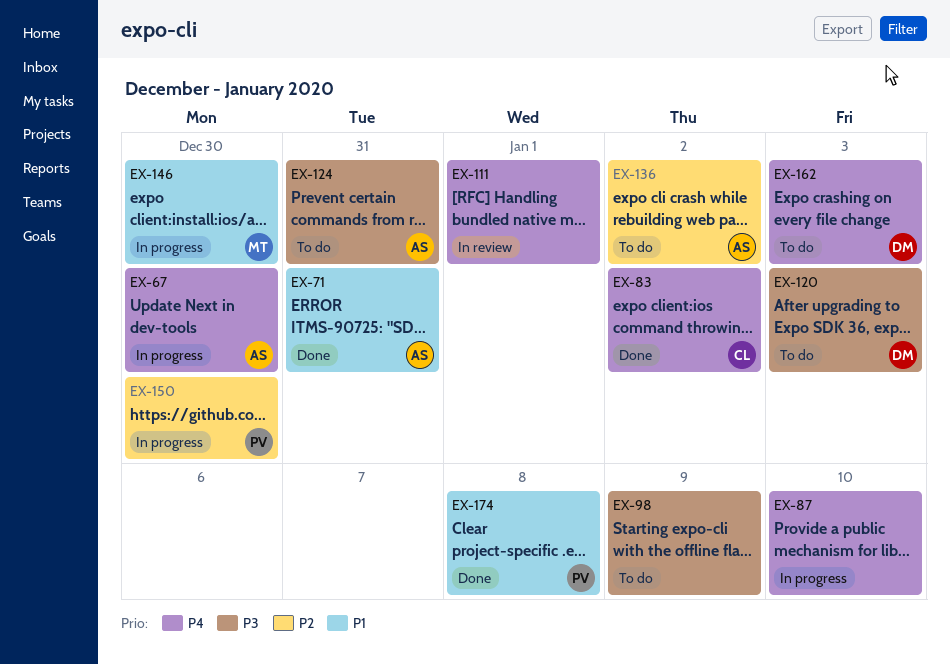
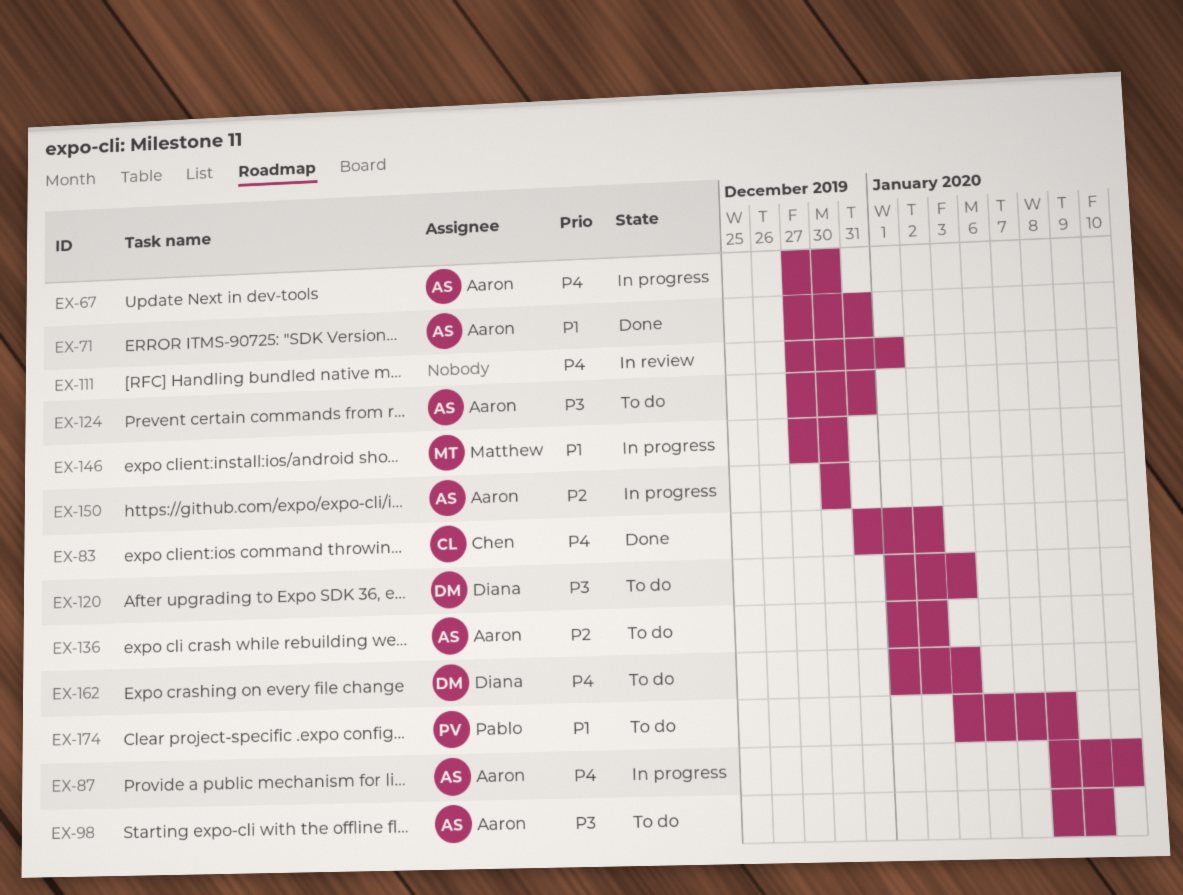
EX-87, owner: none -> Aaron
EX-98, owner: none -> Aaron
EX-150, owner: Pablo -> Aaron
EX-174, status: Done -> To do

